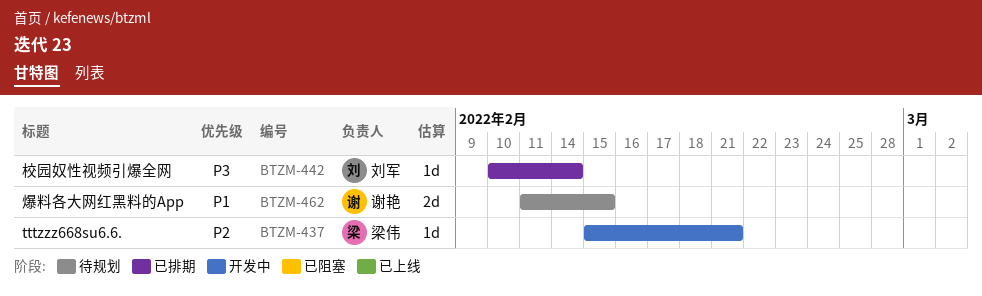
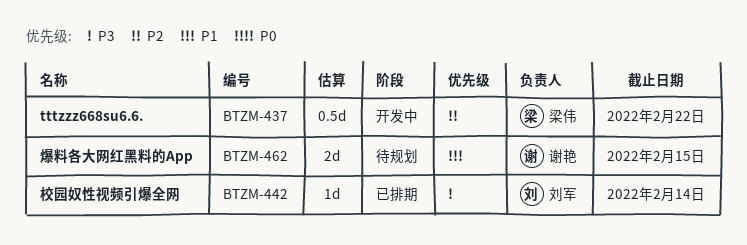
BTZM-437, estimate: 1d -> 0.5d
BTZM-437, due: Feb 21 -> Feb 22

